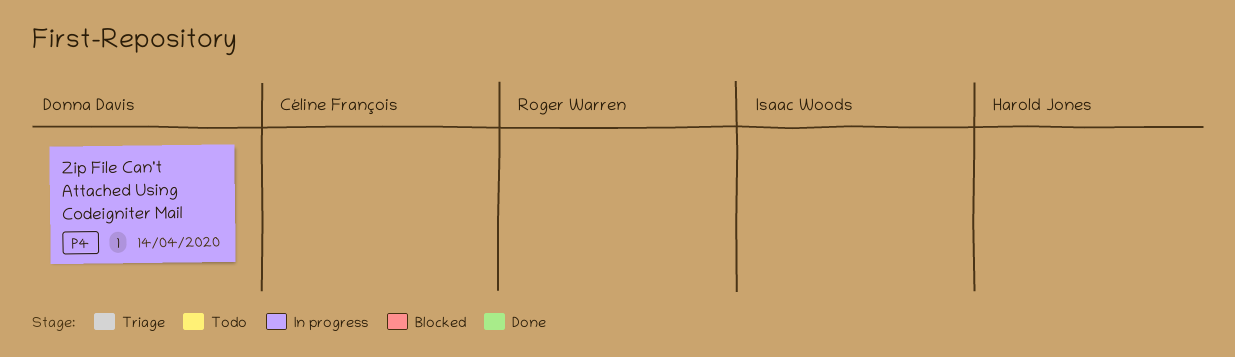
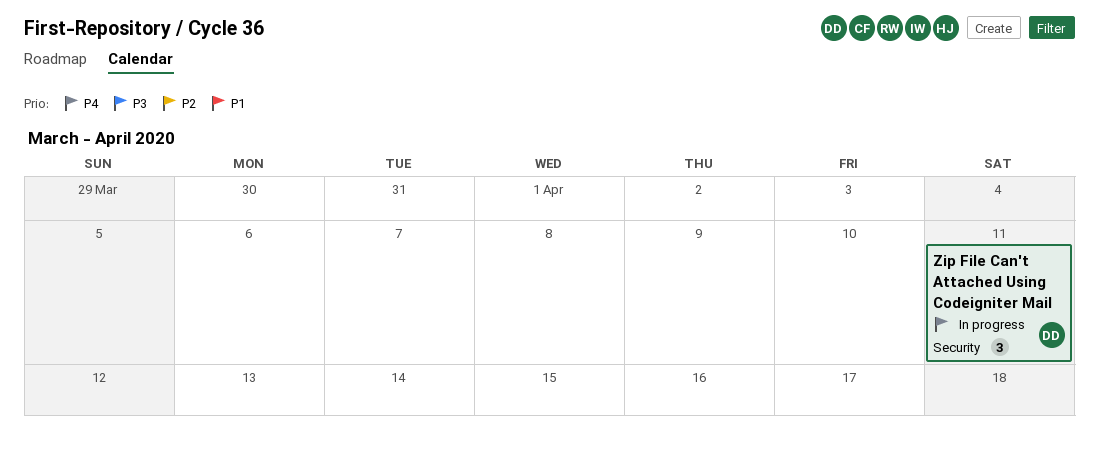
Zip File Can't Attached Using Codeigniter Mail, estimate: 1 -> 3
Zip File Can't Attached Using Codeigniter Mail, due: Apr 14 -> Apr 11

